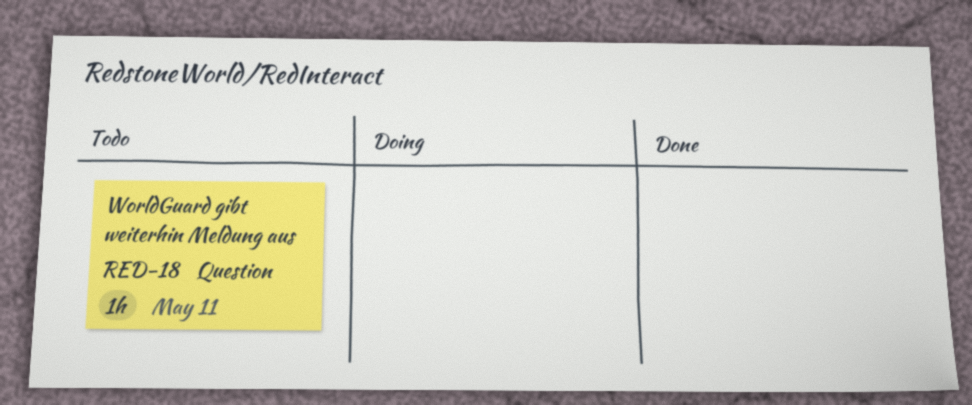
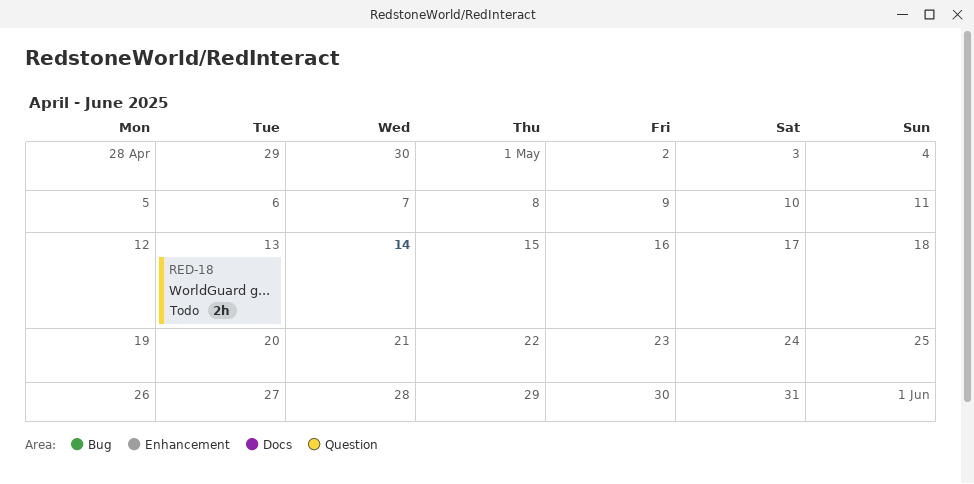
RED-18, estimate: 1h -> 2h
RED-18, due: May 11 -> May 13

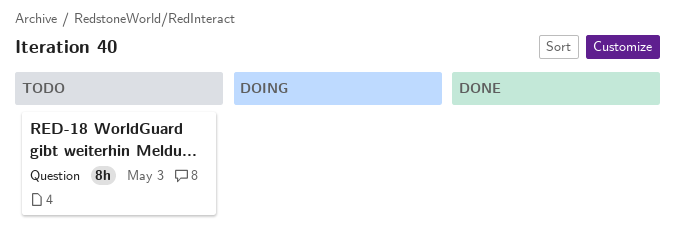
RED-18, estimate: 2h -> 8h
RED-18, due: May 13 -> May 3

